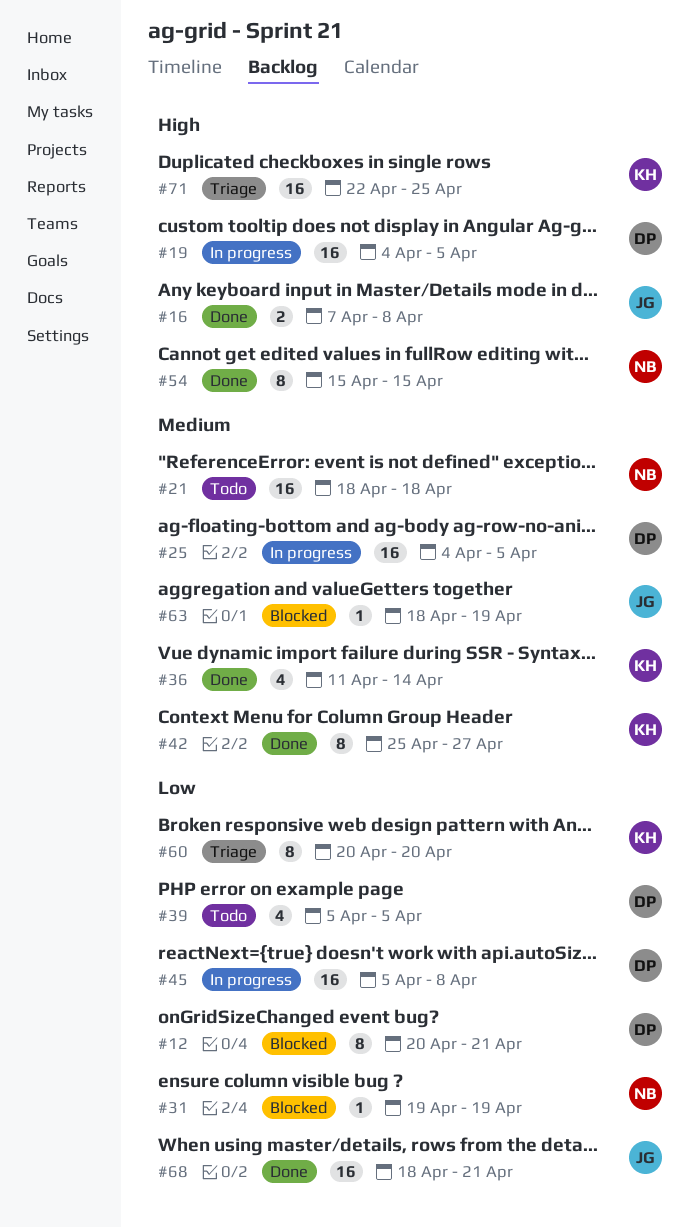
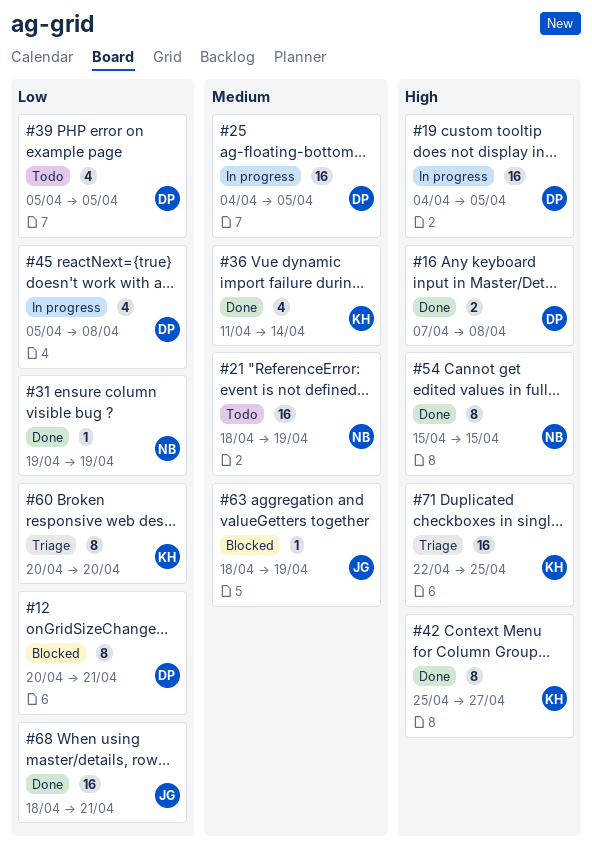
#16, owner: JG -> DP
#21, due: Apr 18 -> Apr 19
#31, status: Blocked -> Done
#42, priority: Medium -> High
#45, estimate: 16 -> 4

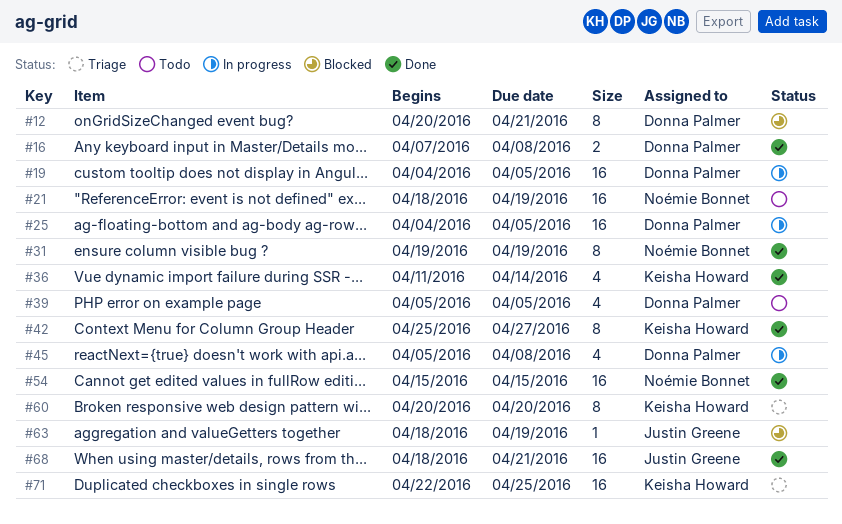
#31, estimate: 1 -> 8
#54, estimate: 8 -> 16

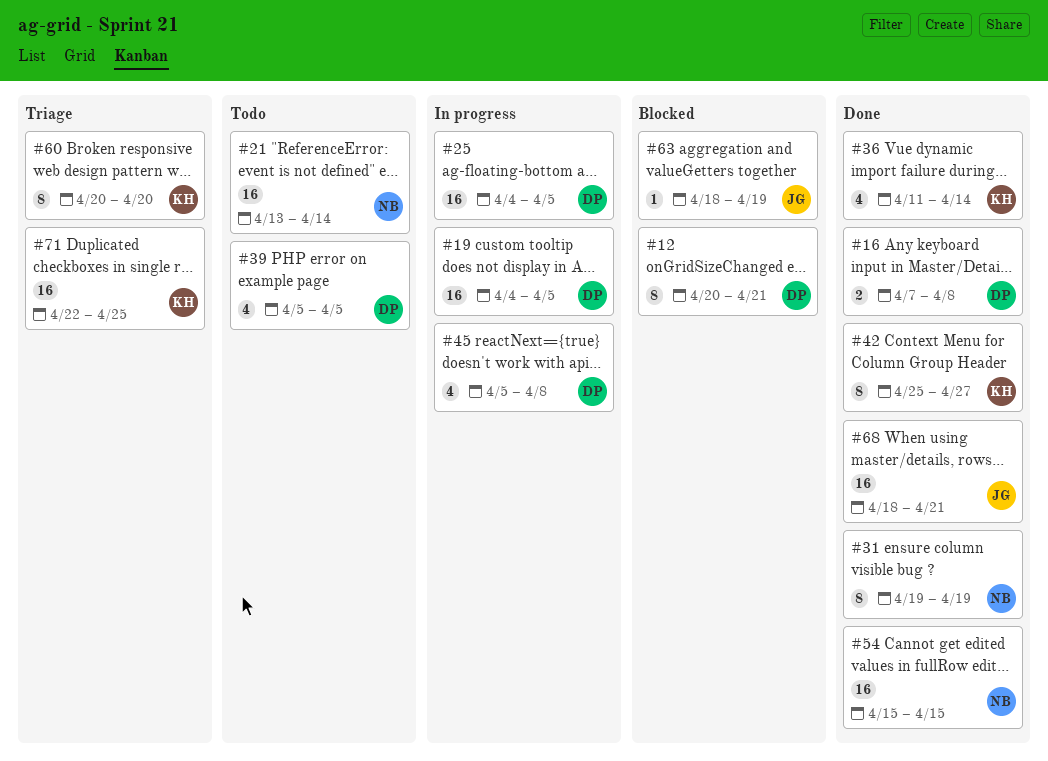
#21, start: Apr 18 -> Apr 13
#21, due: Apr 19 -> Apr 14

